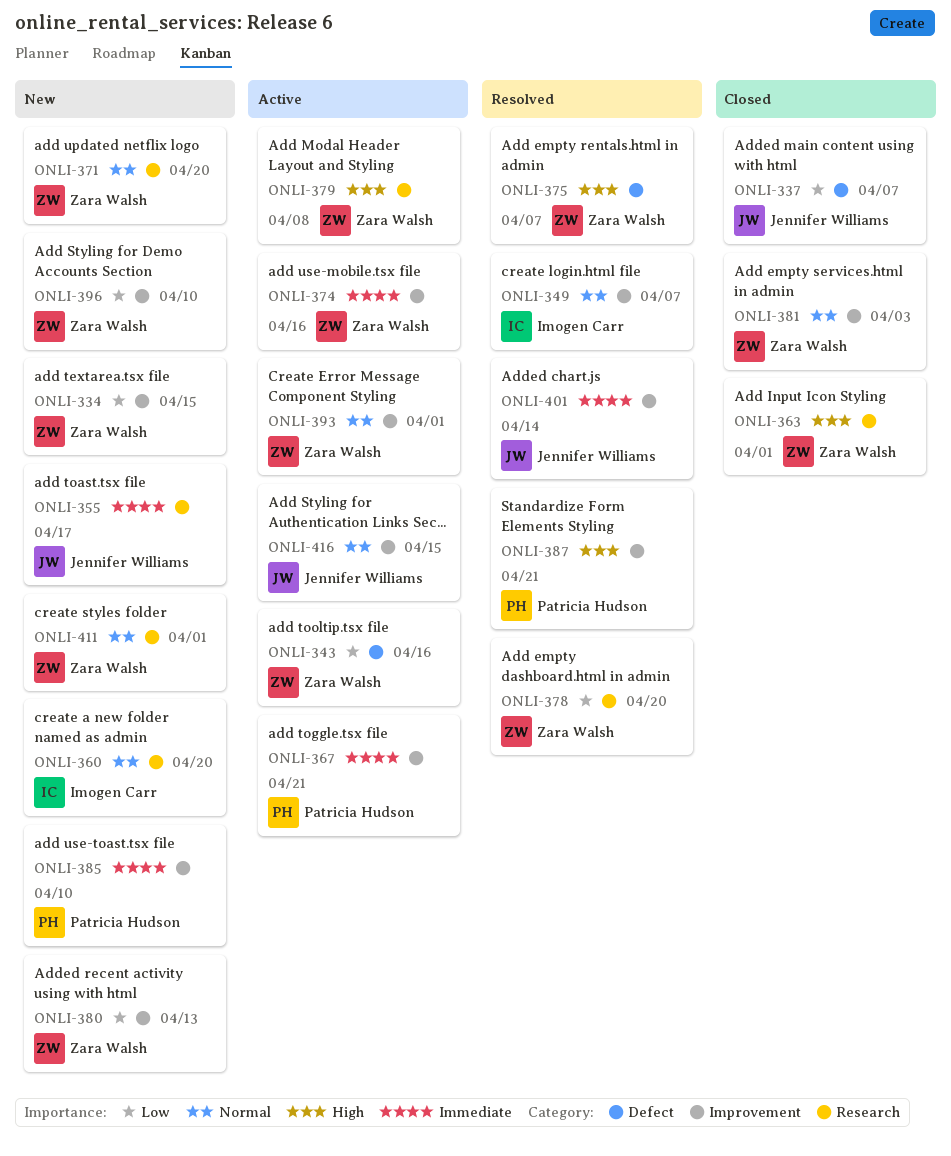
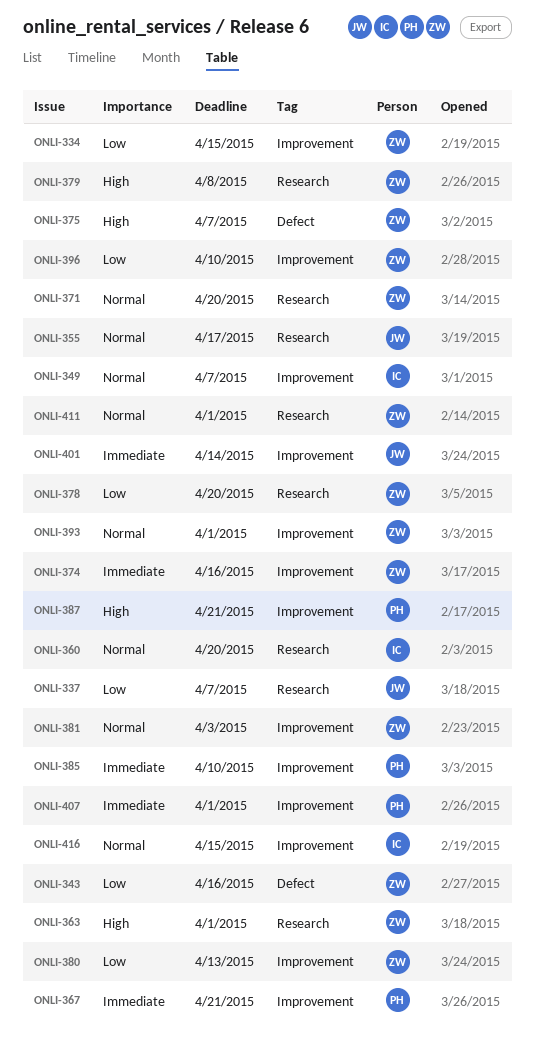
ONLI-337, label: Defect -> Research
ONLI-355, priority: Immediate -> Normal
ONLI-407: none -> present
ONLI-416, owner: Jennifer Williams -> Imogen Carr

